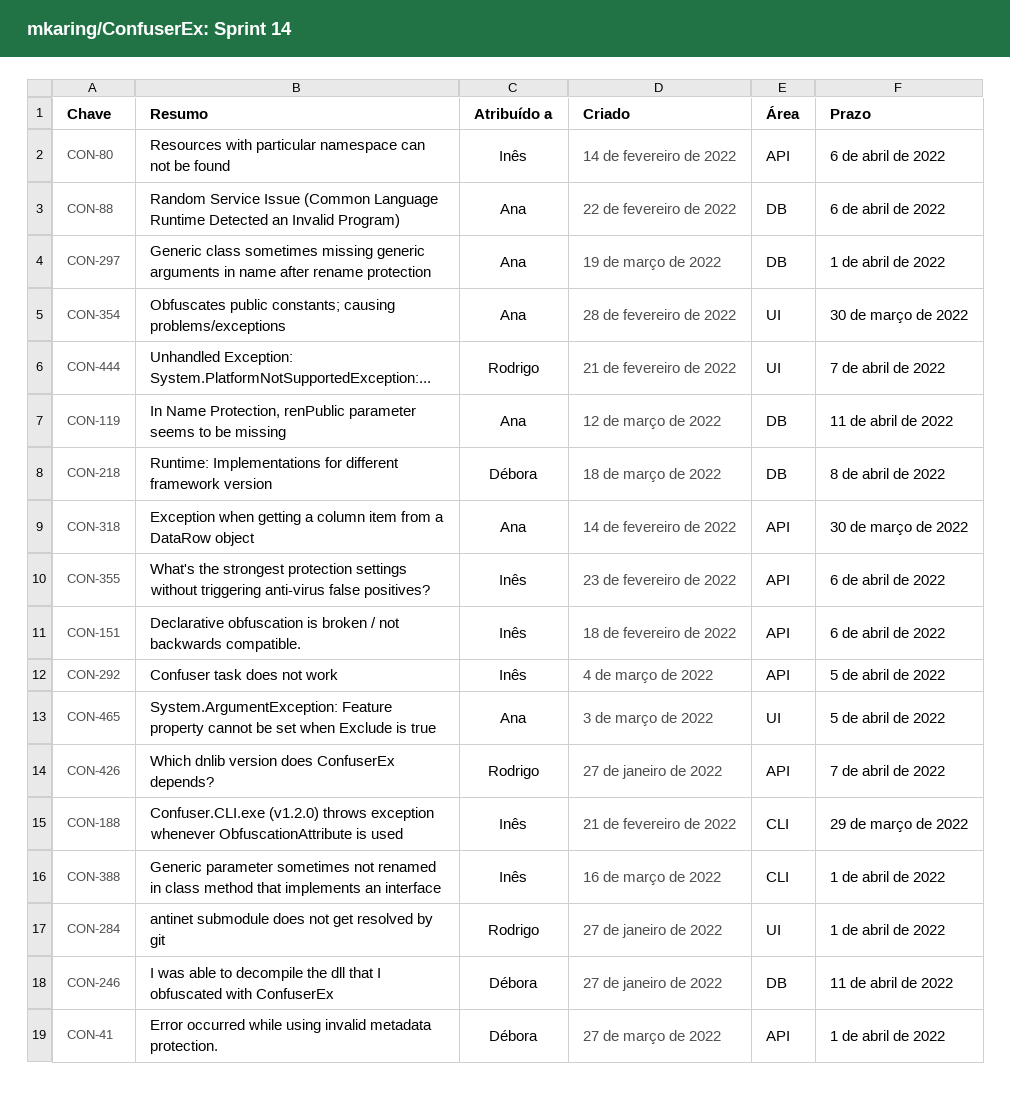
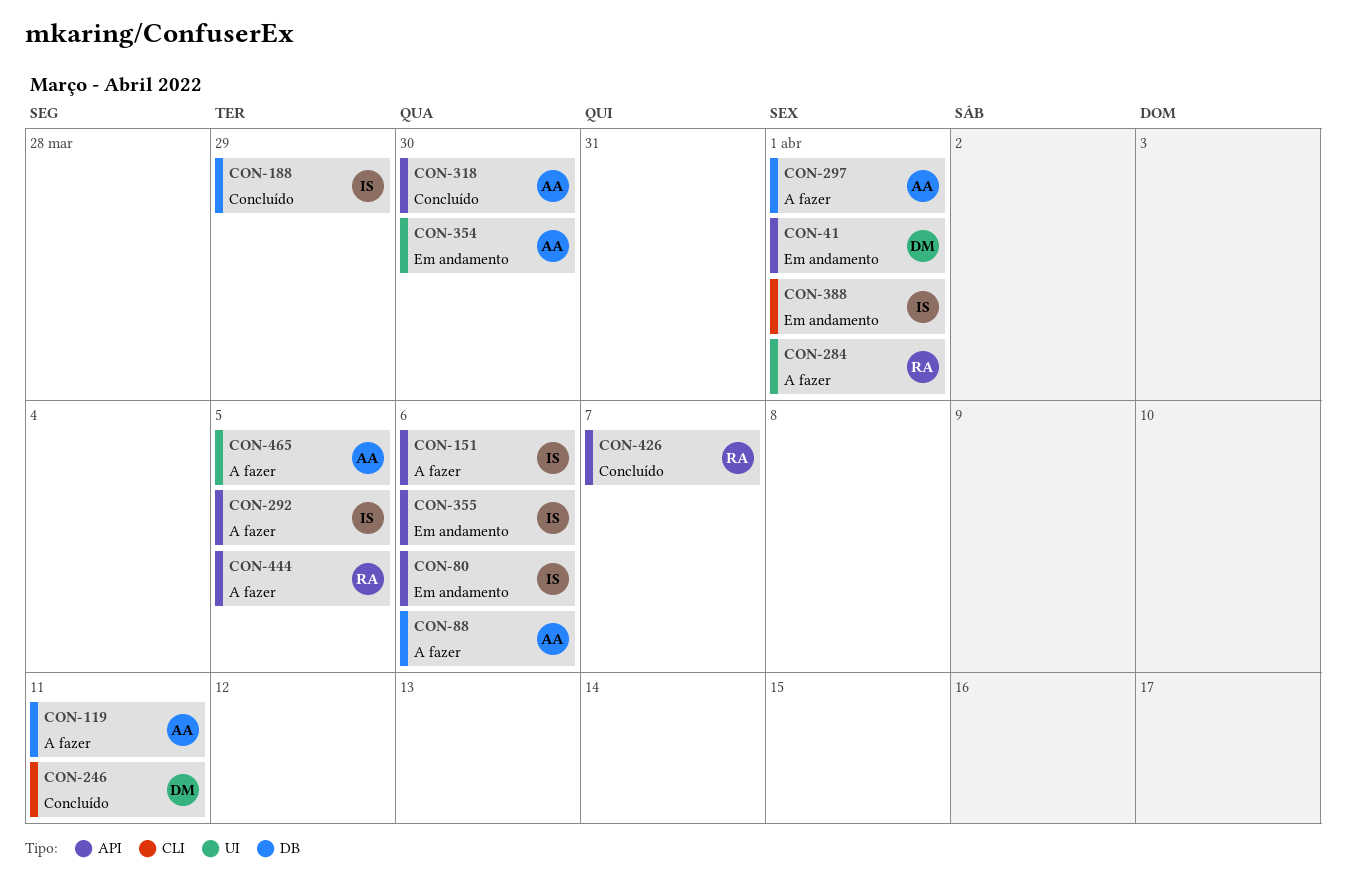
CON-188, label: CLI -> DB
CON-218: present -> none
CON-246, label: DB -> CLI
CON-444, label: UI -> API
CON-444, due: Apr 7 -> Apr 5

